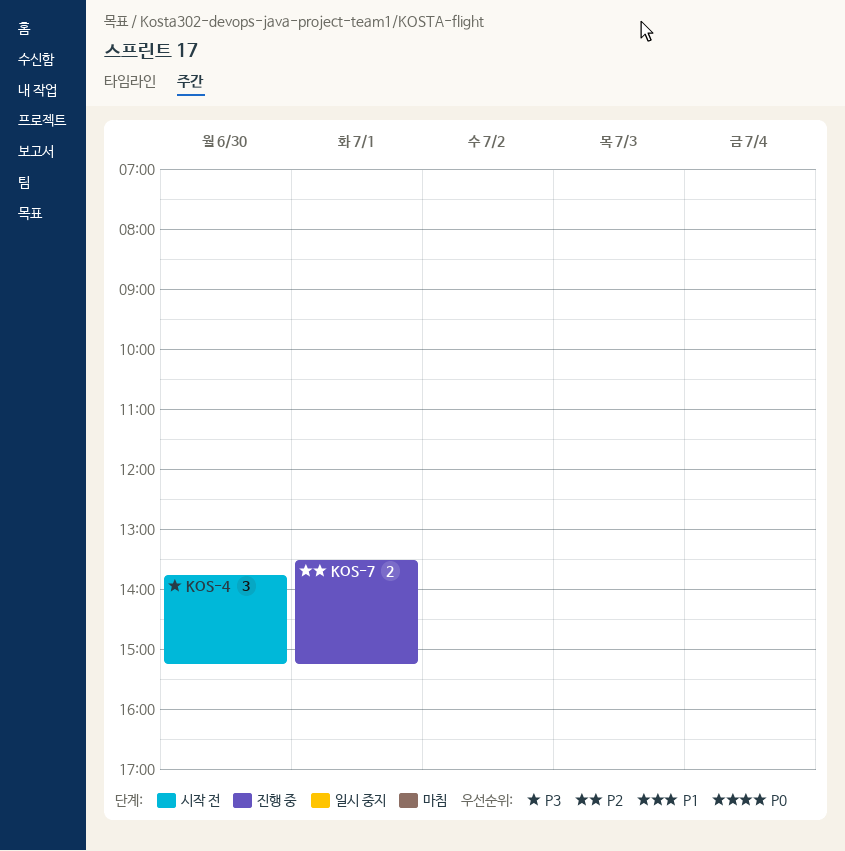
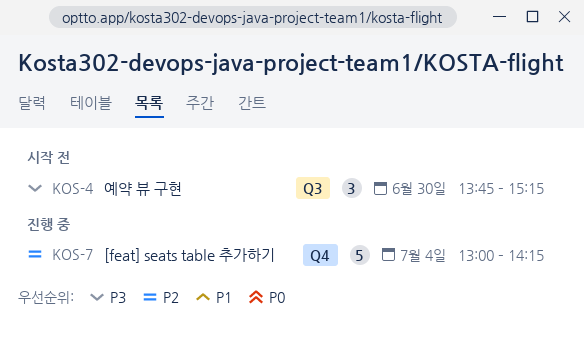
KOS-7, estimate: 2 -> 5
KOS-7, day: Jul 1 -> Jul 4
KOS-7, begins: 13:30 -> 13:00
KOS-7, ends: 15:15 -> 14:15

